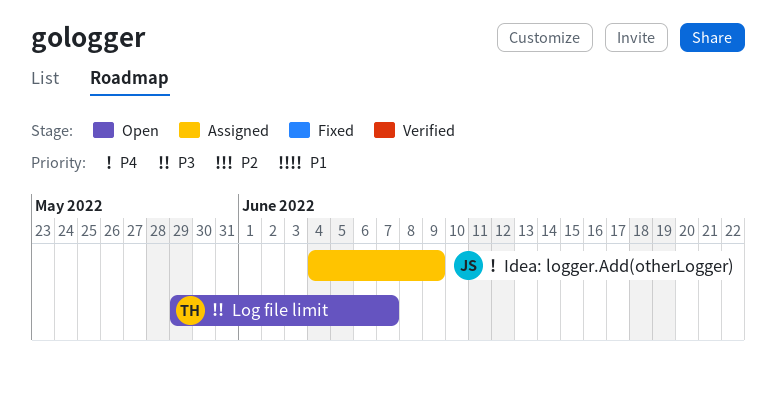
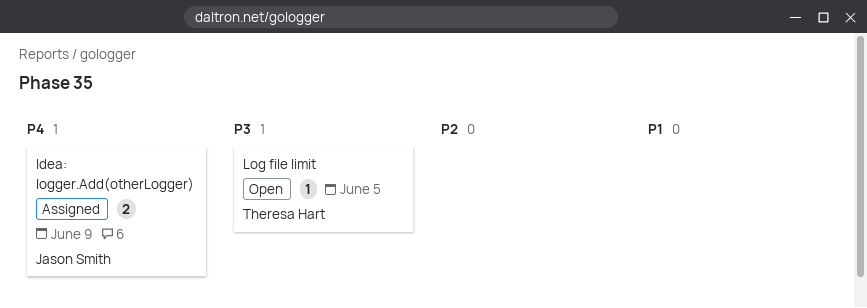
Log file limit, due: Jun 7 -> Jun 5

